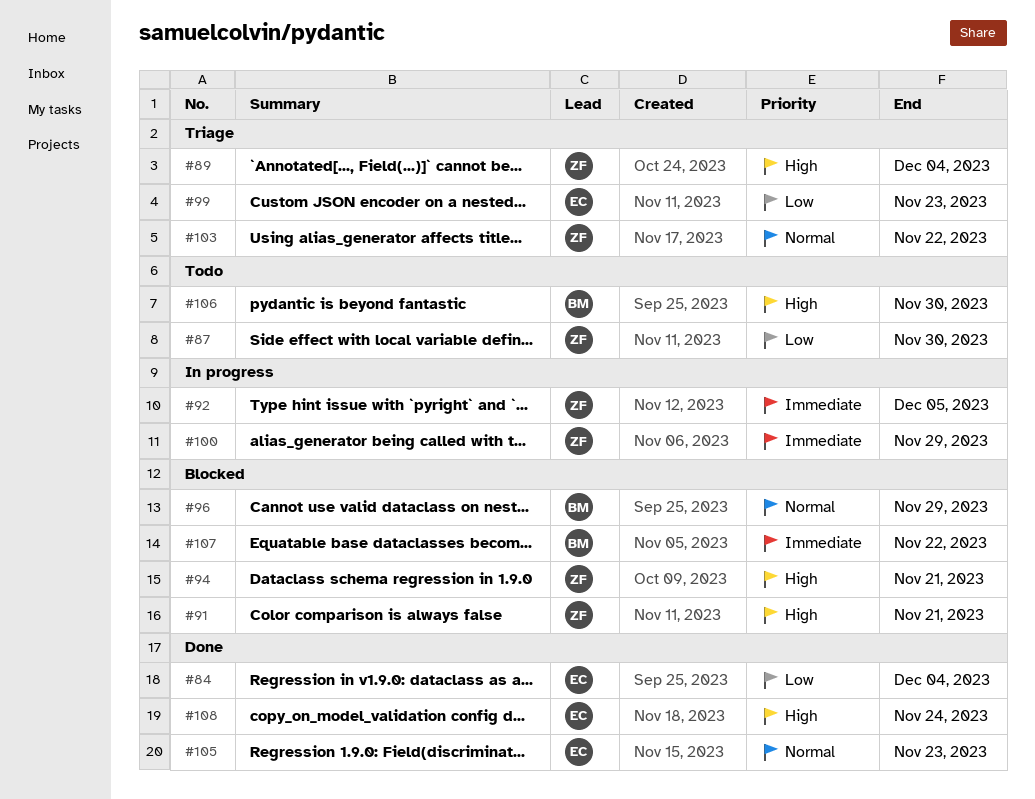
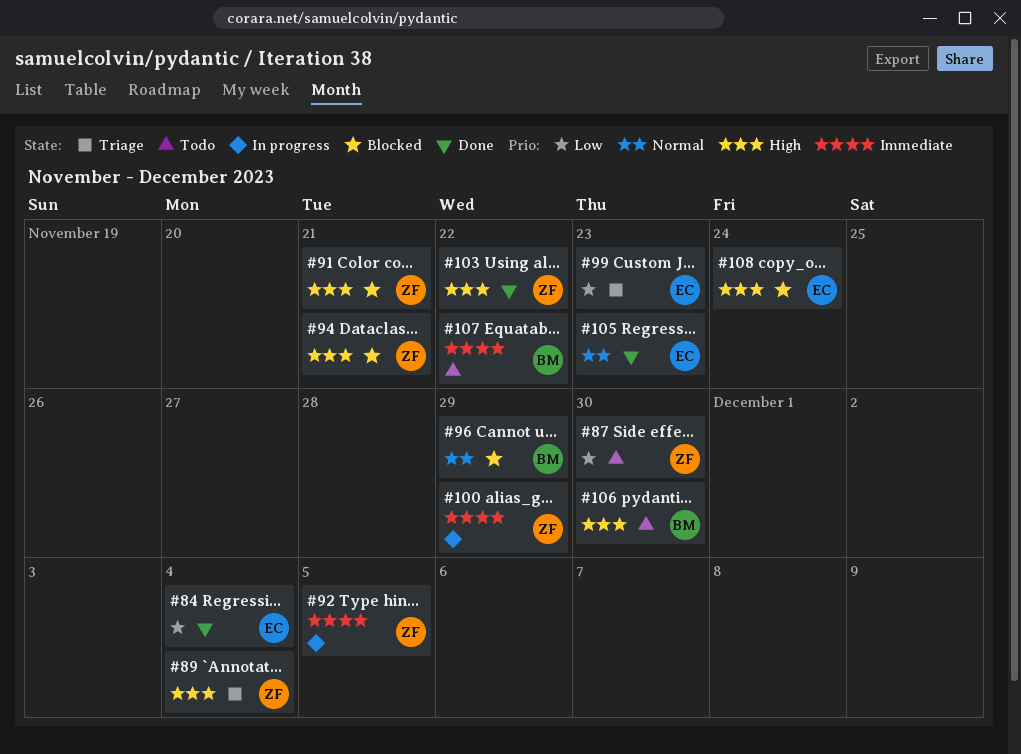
#103, status: Triage -> Done
#103, priority: Normal -> High
#107, status: Blocked -> Todo
#108, status: Done -> Blocked

